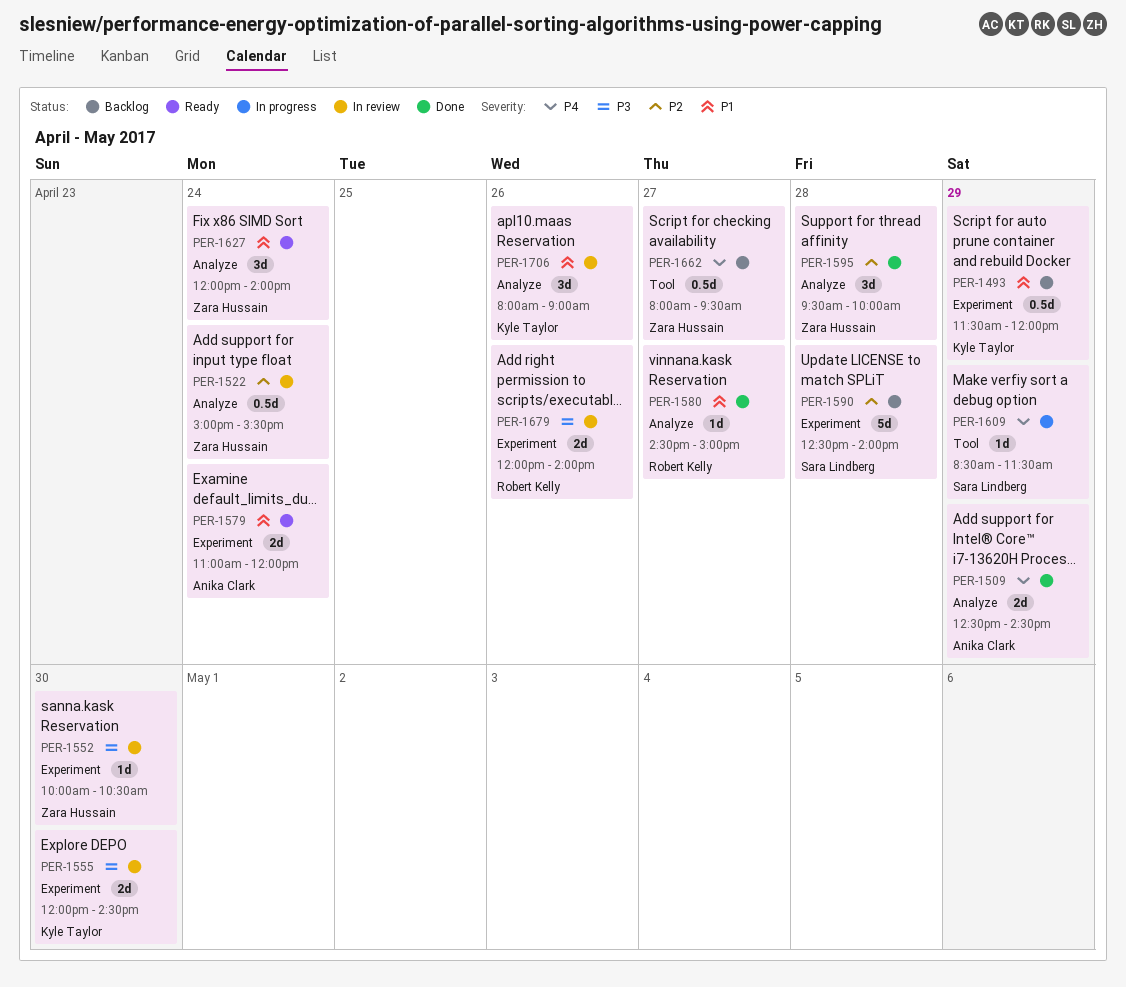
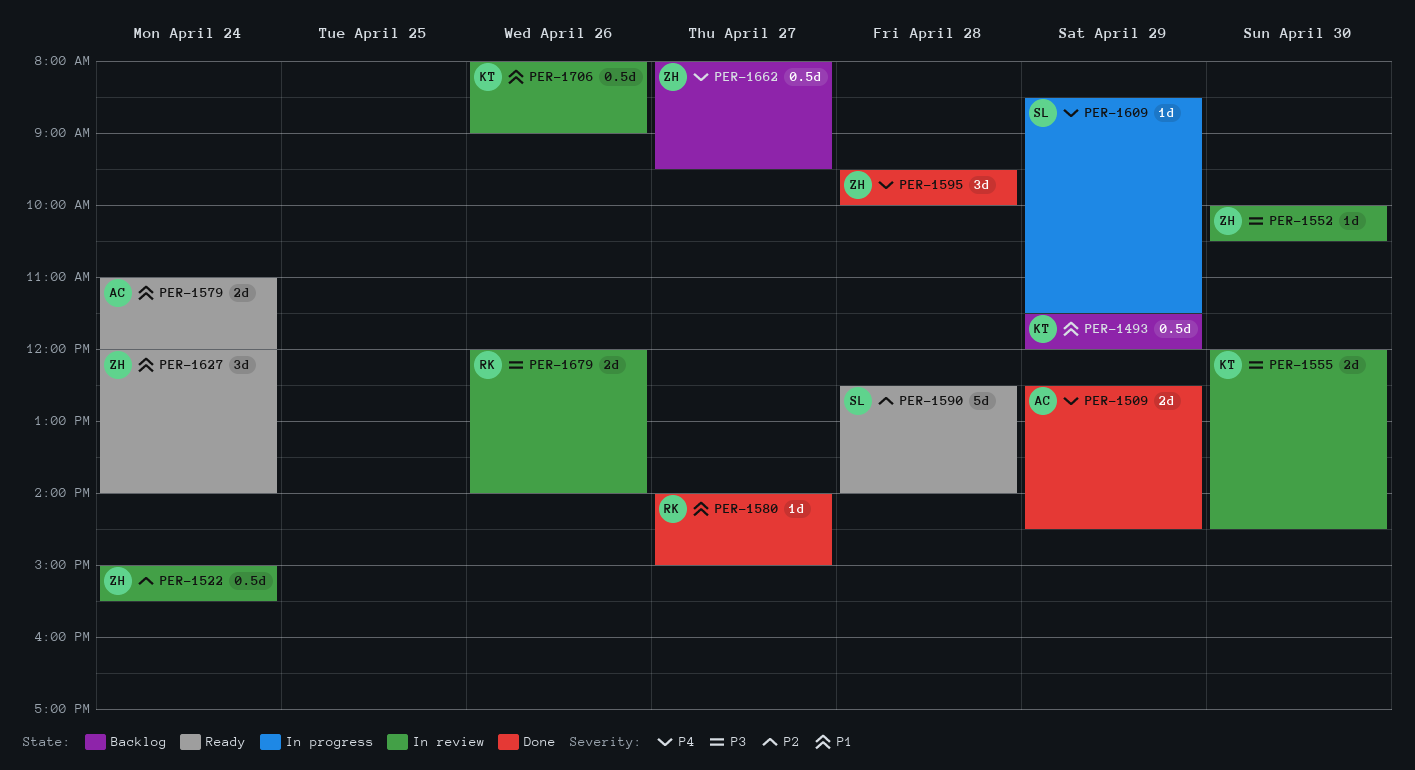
PER-1580, begins: 14:30 -> 14:00
PER-1590, status: Backlog -> Ready
PER-1595, priority: P2 -> P4
PER-1706, estimate: 3d -> 0.5d

